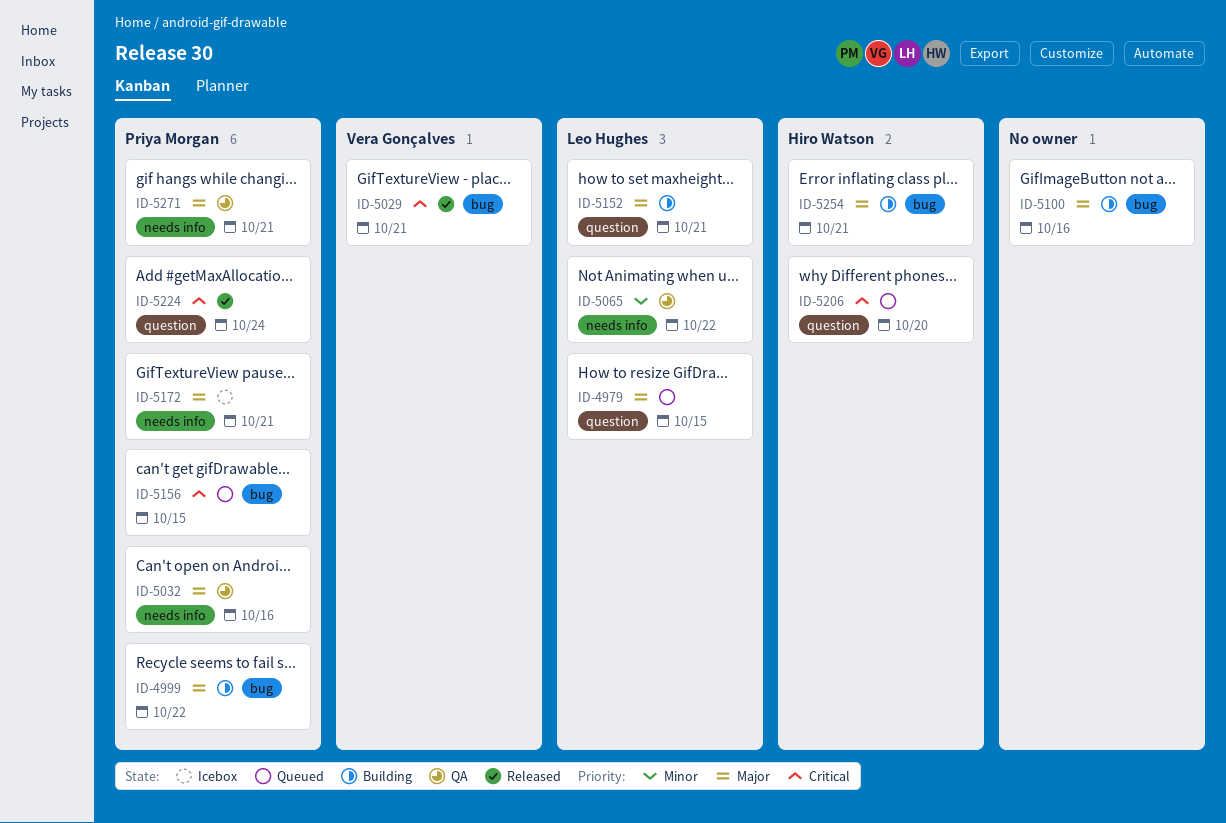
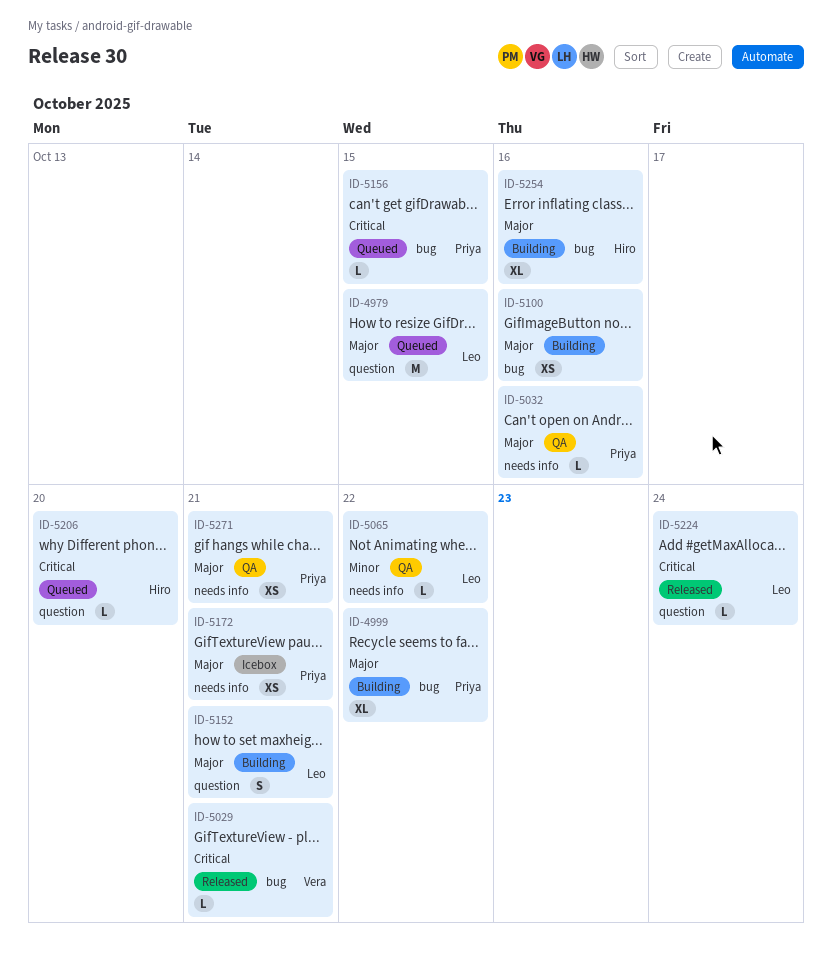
ID-5224, owner: Priya Morgan -> Leo Hughes
ID-5254, due: Oct 21 -> Oct 16

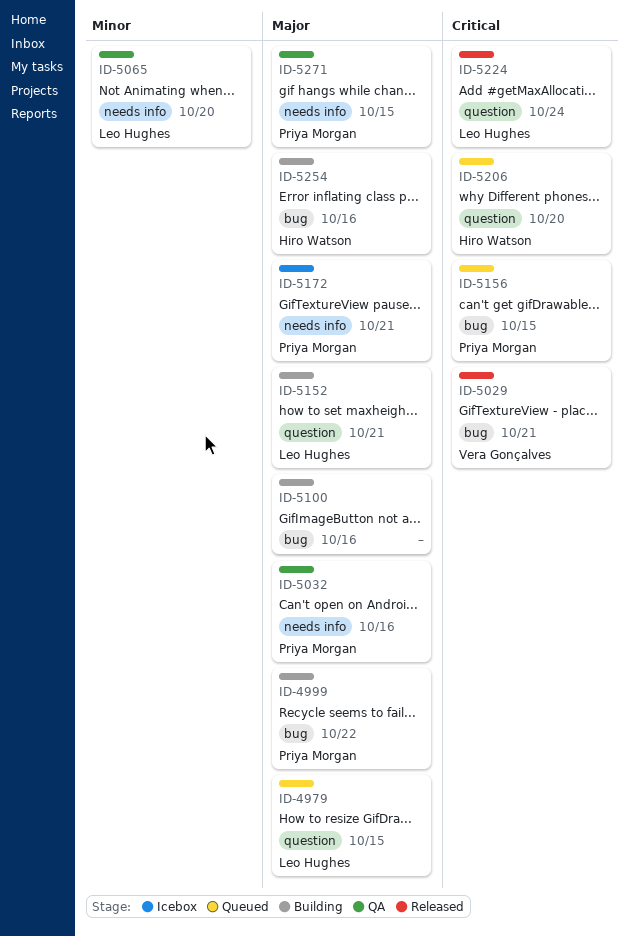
ID-5065, due: Oct 22 -> Oct 20
ID-5271, due: Oct 21 -> Oct 15

